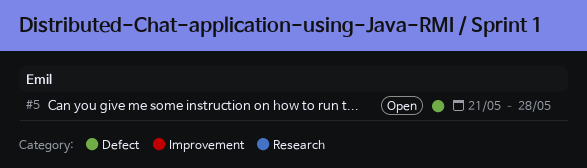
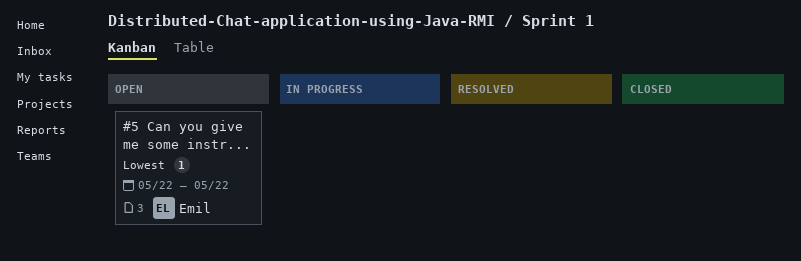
#5, start: May 21 -> May 22
#5, due: May 28 -> May 22

